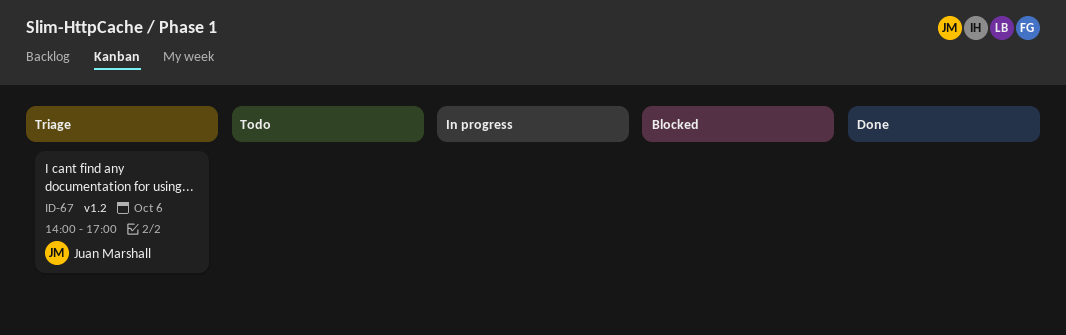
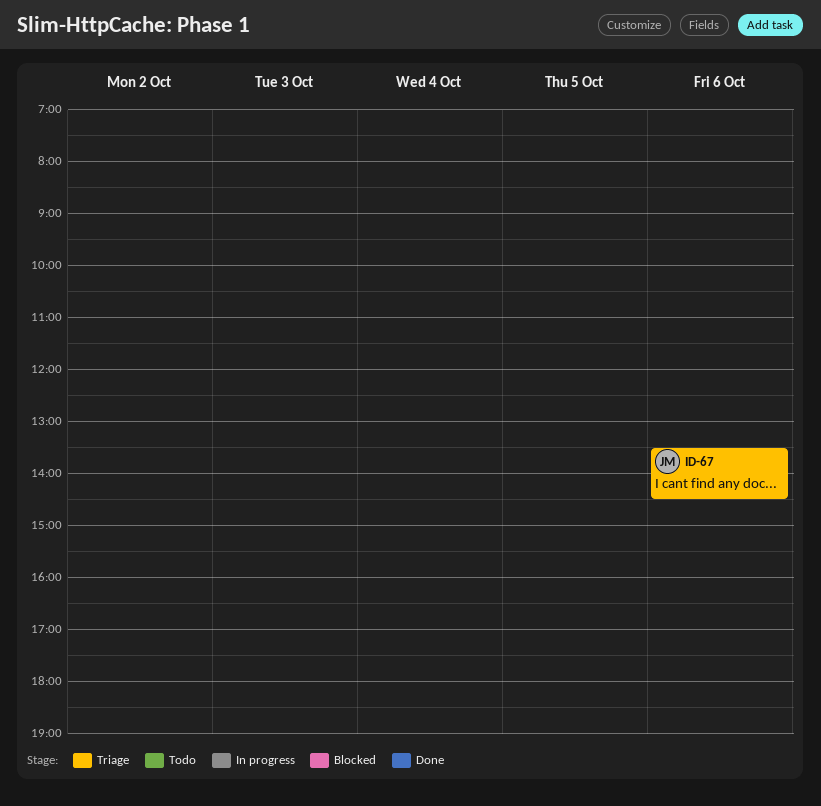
ID-67, begins: 14:00 -> 13:30
ID-67, ends: 17:00 -> 14:30

